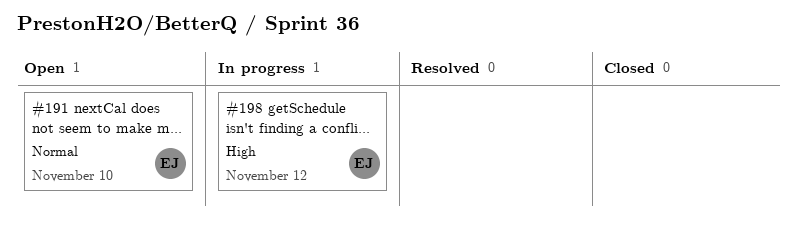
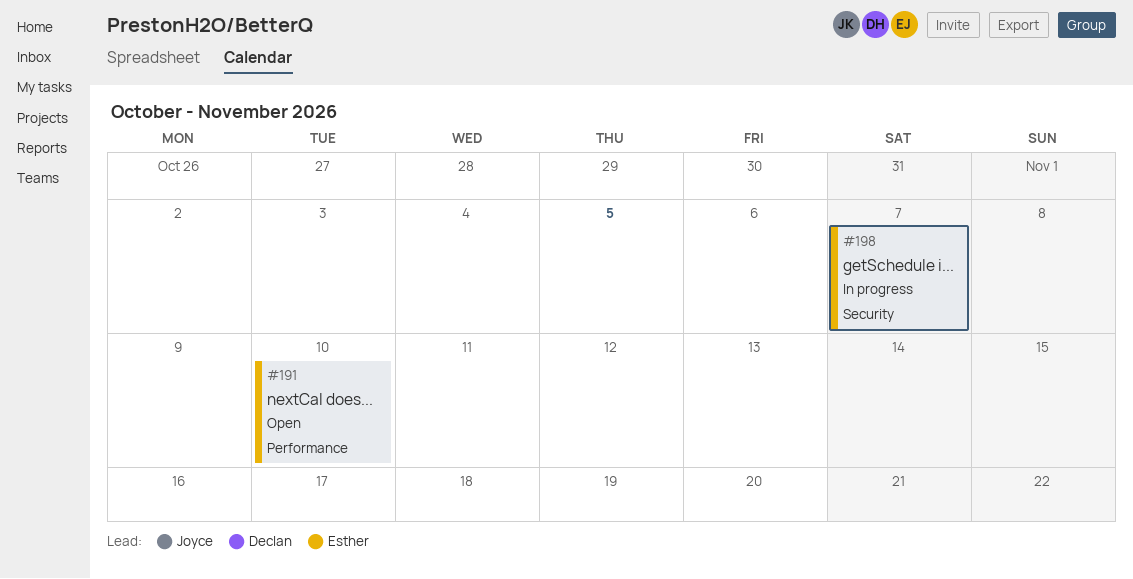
#198, due: Nov 12 -> Nov 7

